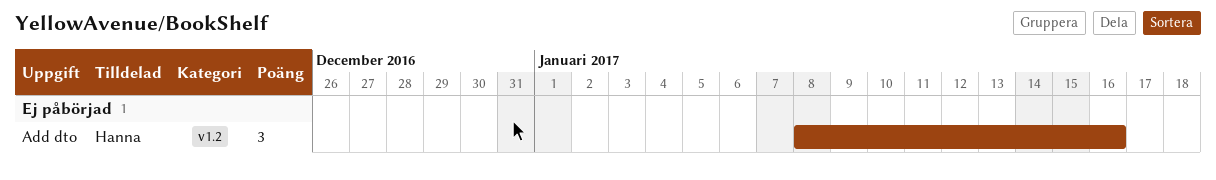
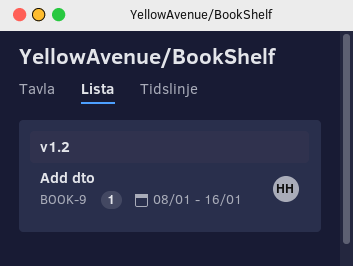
Add dto, estimate: 3 -> 1

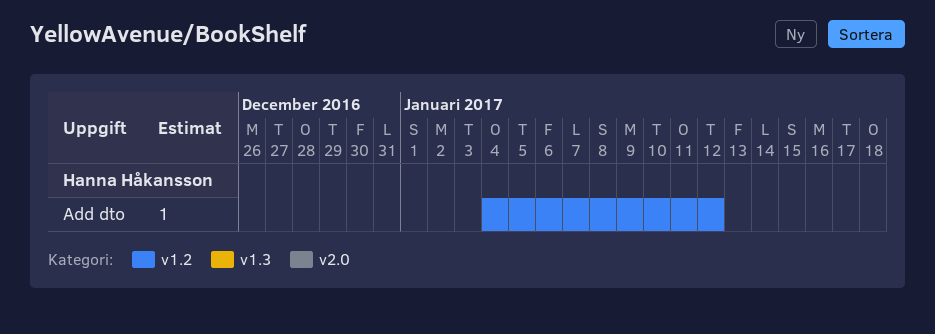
Add dto, start: Jan 8 -> Jan 4
Add dto, due: Jan 16 -> Jan 12

